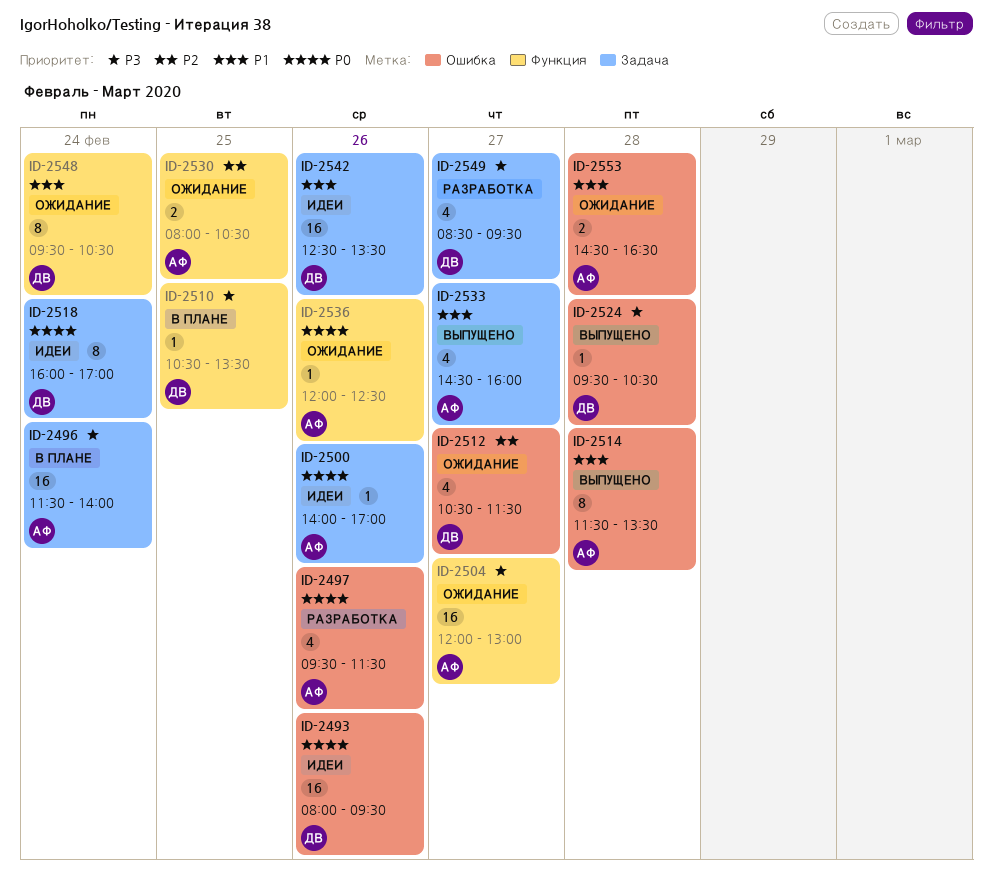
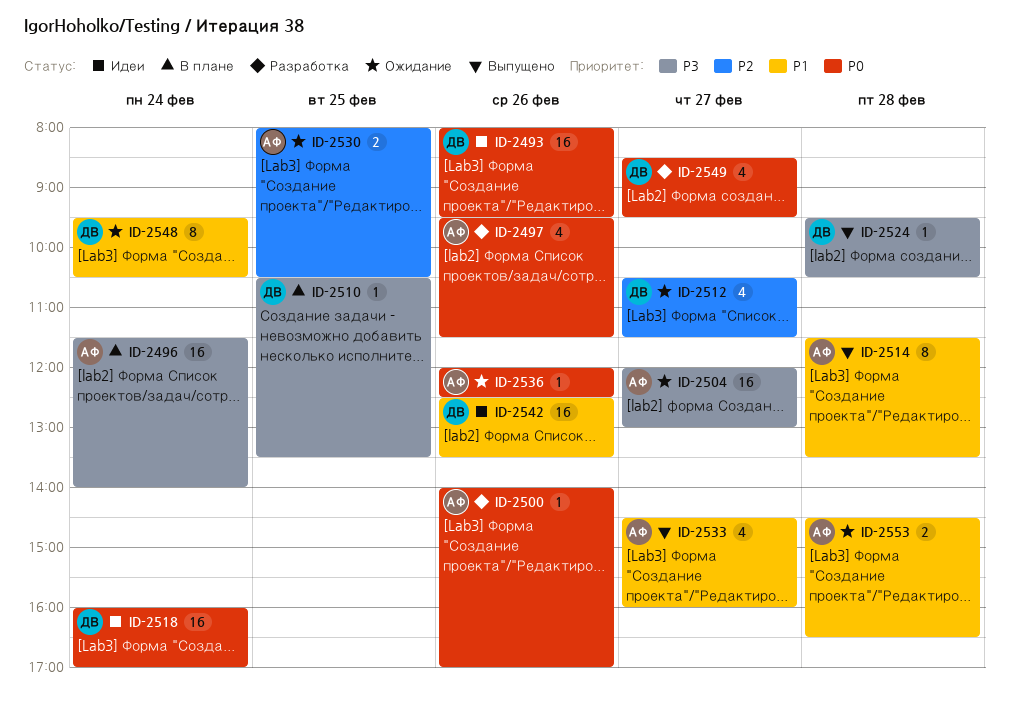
ID-2500, status: Идеи -> Разработка
ID-2518, estimate: 8 -> 16
ID-2549, priority: P3 -> P0

